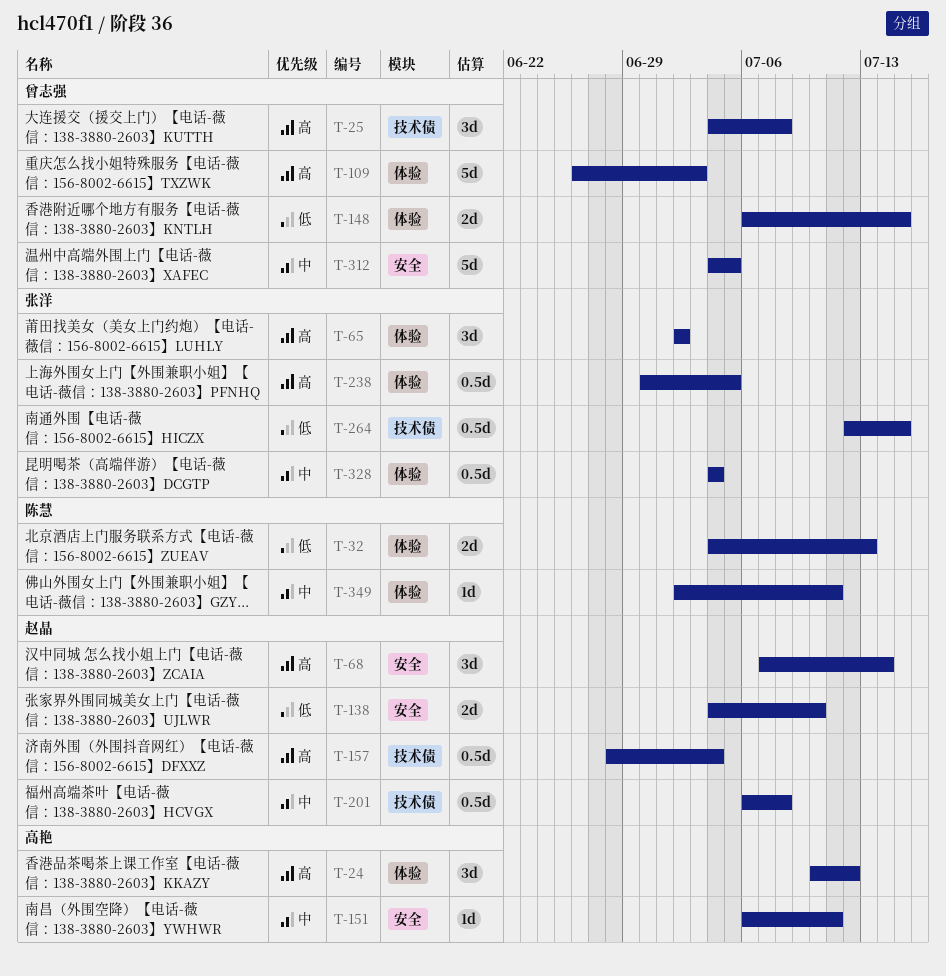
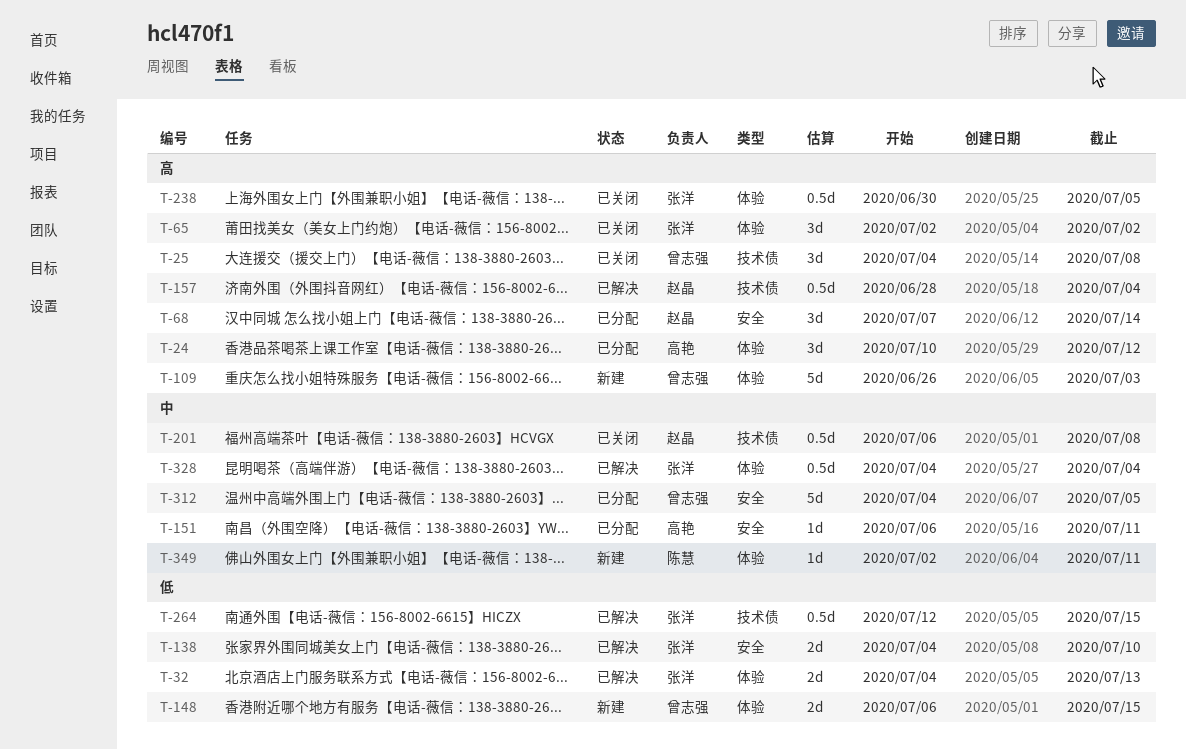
T-32, owner: 陈慧 -> 张洋
T-138, owner: 赵晶 -> 张洋

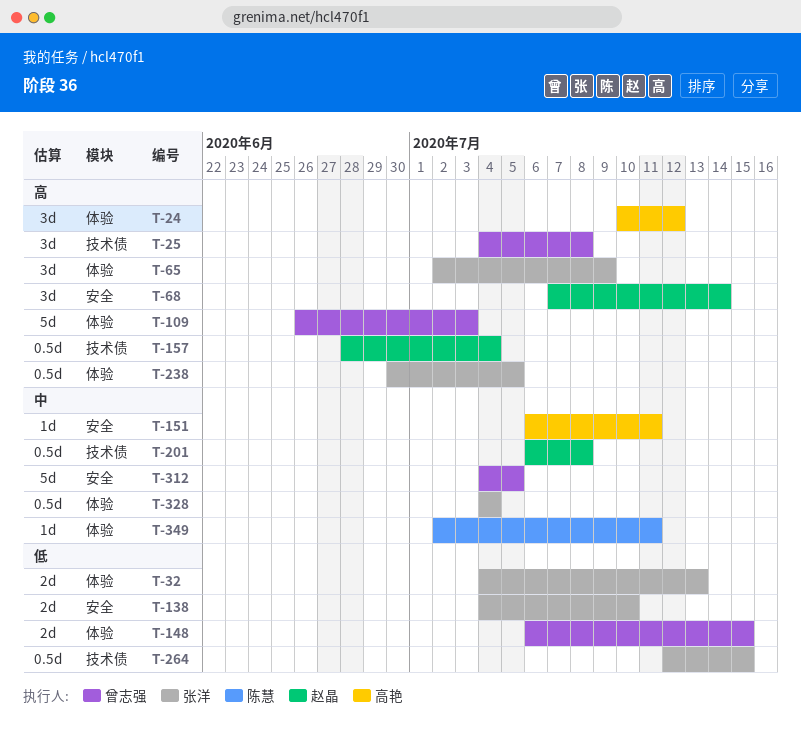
T-65, due: Jul 2 -> Jul 9

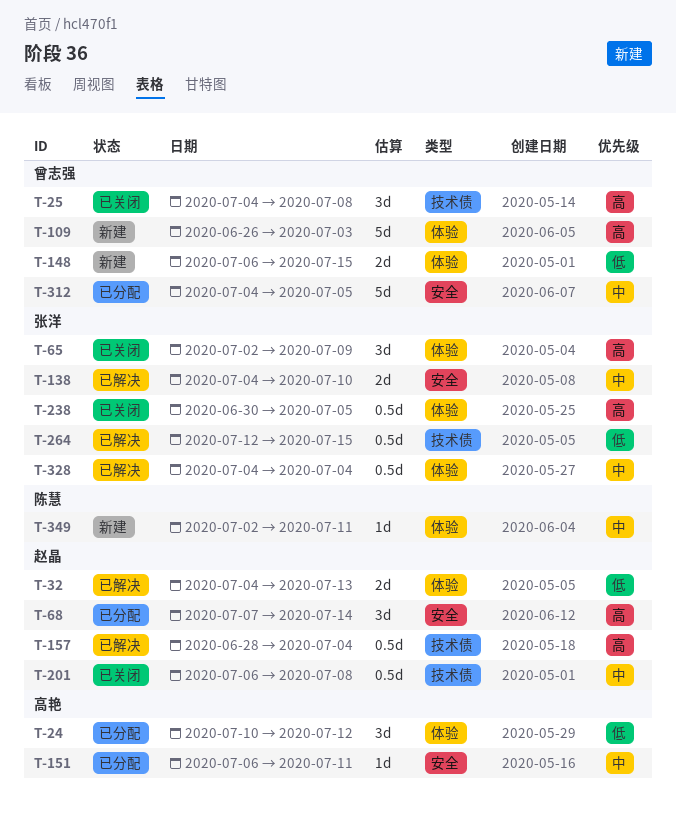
T-24, priority: 高 -> 低
T-32, owner: 张洋 -> 赵晶
T-138, priority: 低 -> 中

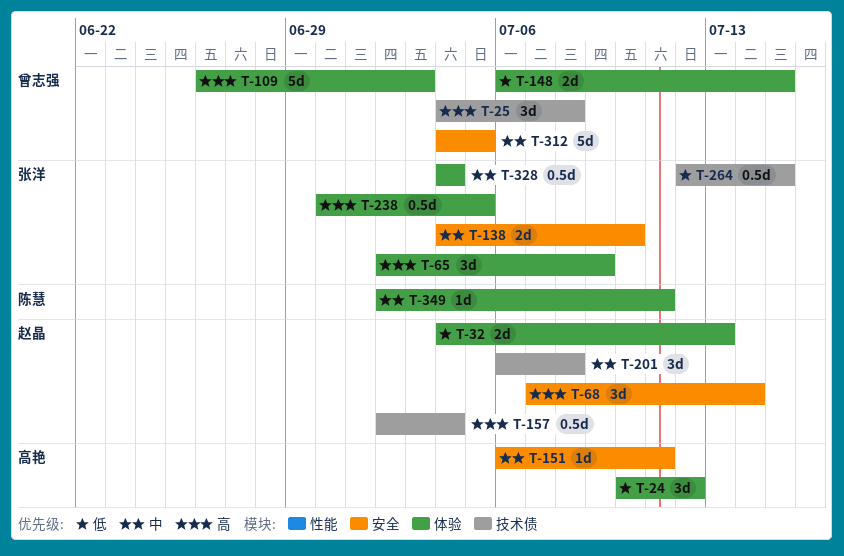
T-157, start: Jun 28 -> Jul 2
T-201, estimate: 0.5d -> 3d

